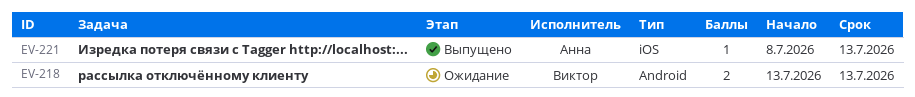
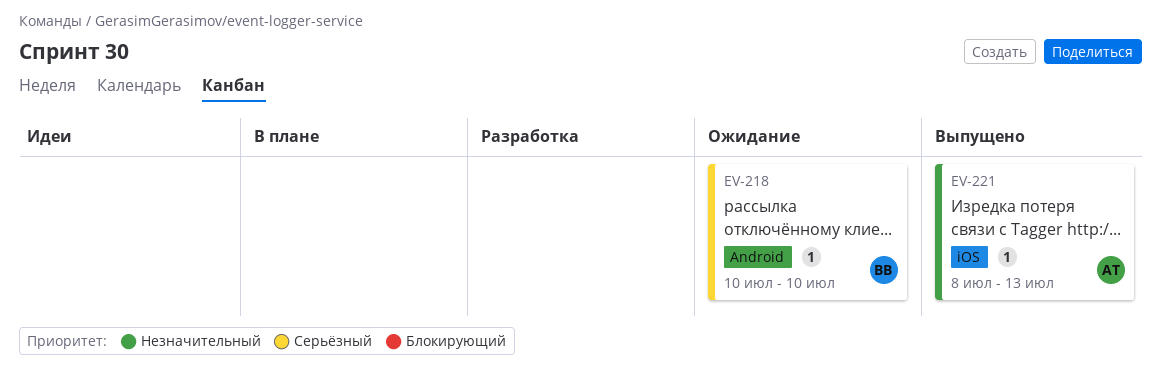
EV-218, estimate: 2 -> 1
EV-218, start: Jul 13 -> Jul 10
EV-218, due: Jul 13 -> Jul 10

